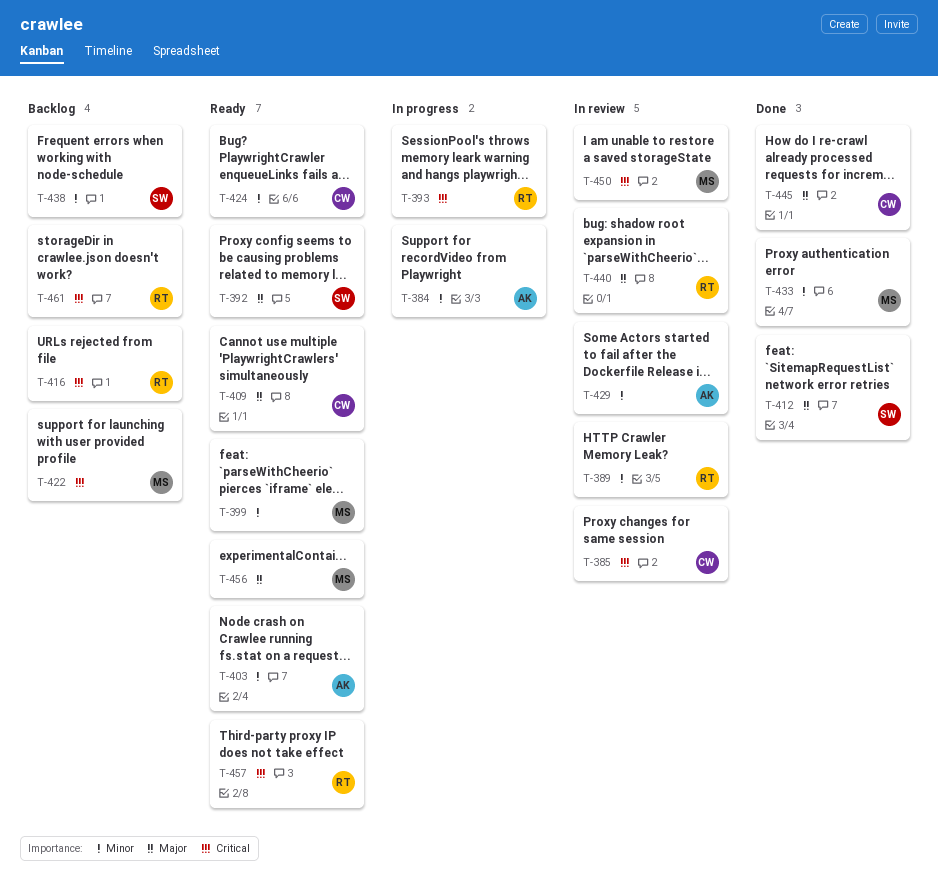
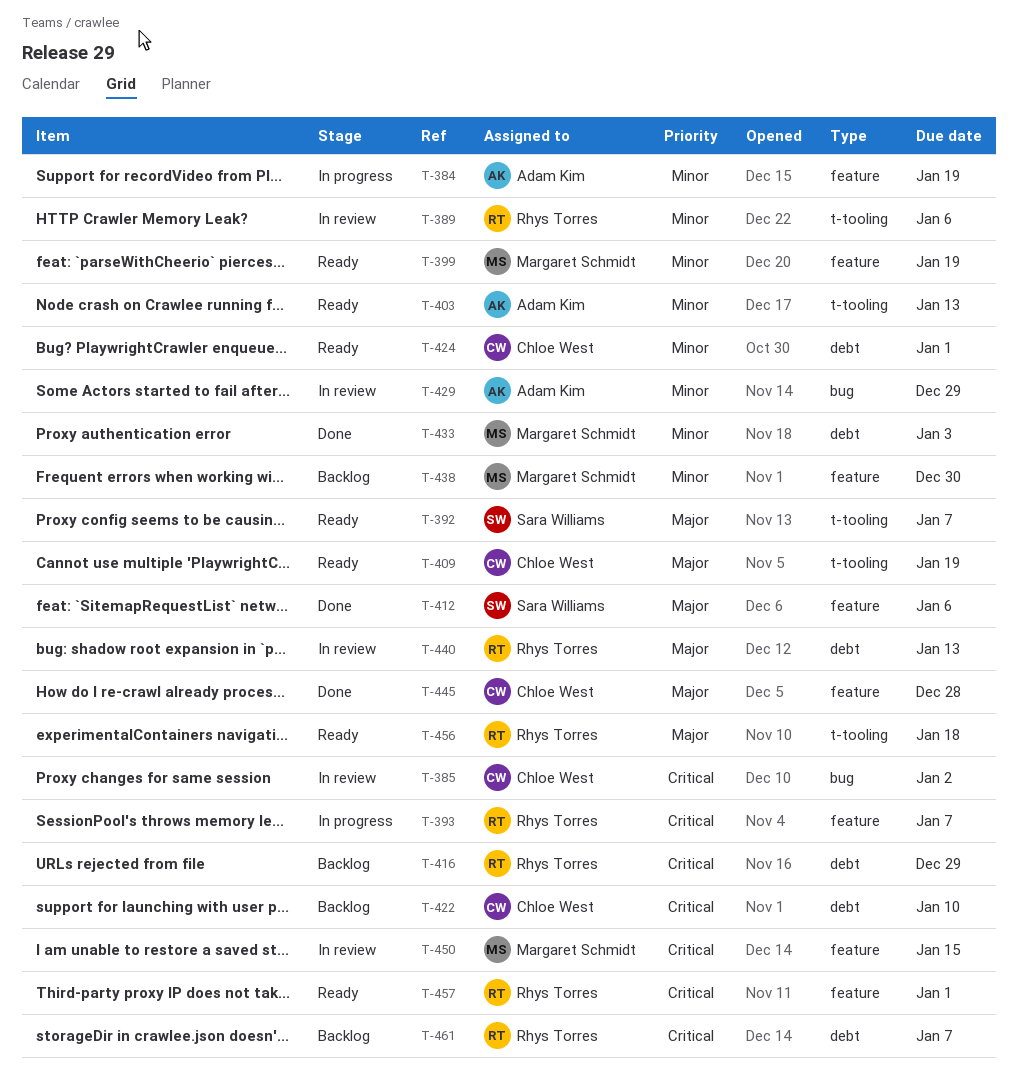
T-422, owner: Margaret Schmidt -> Chloe West
T-438, owner: Sara Williams -> Margaret Schmidt
T-456, owner: Margaret Schmidt -> Rhys Torres

